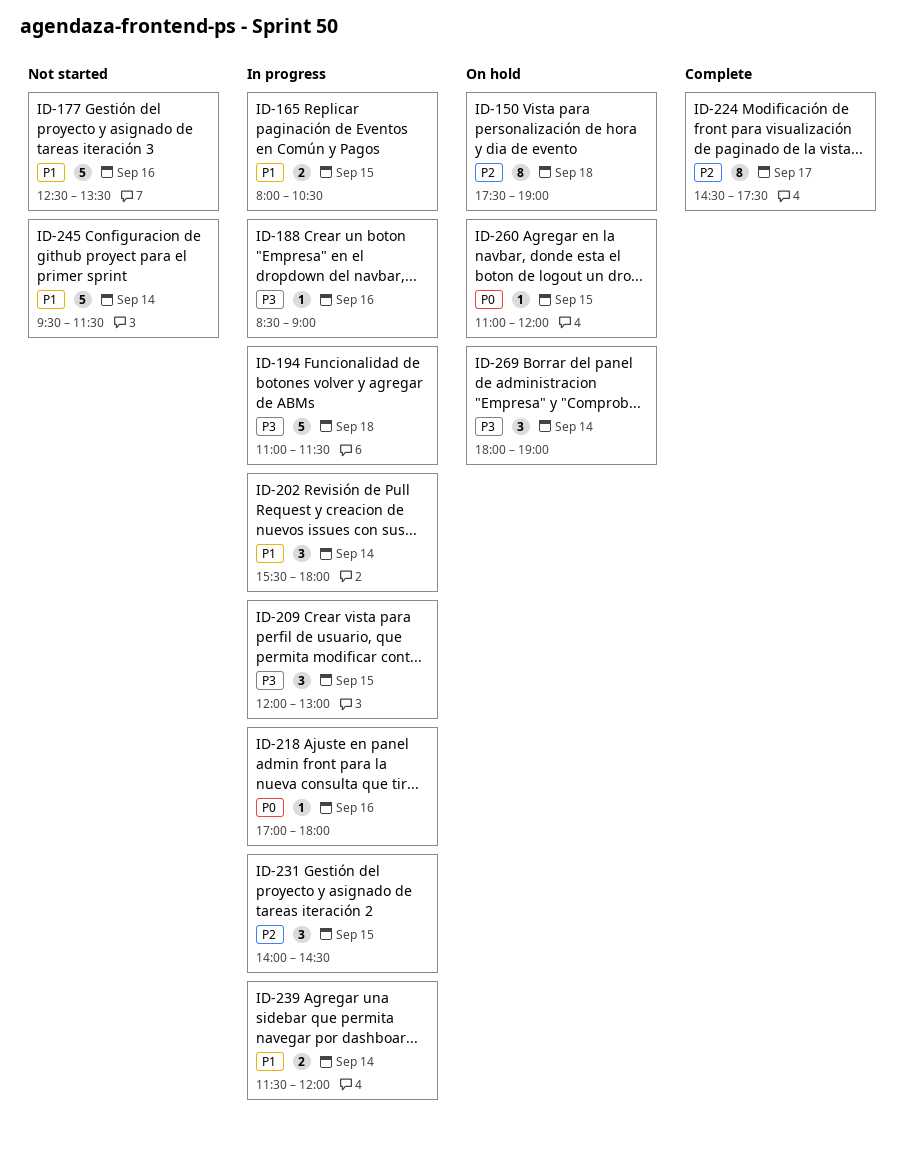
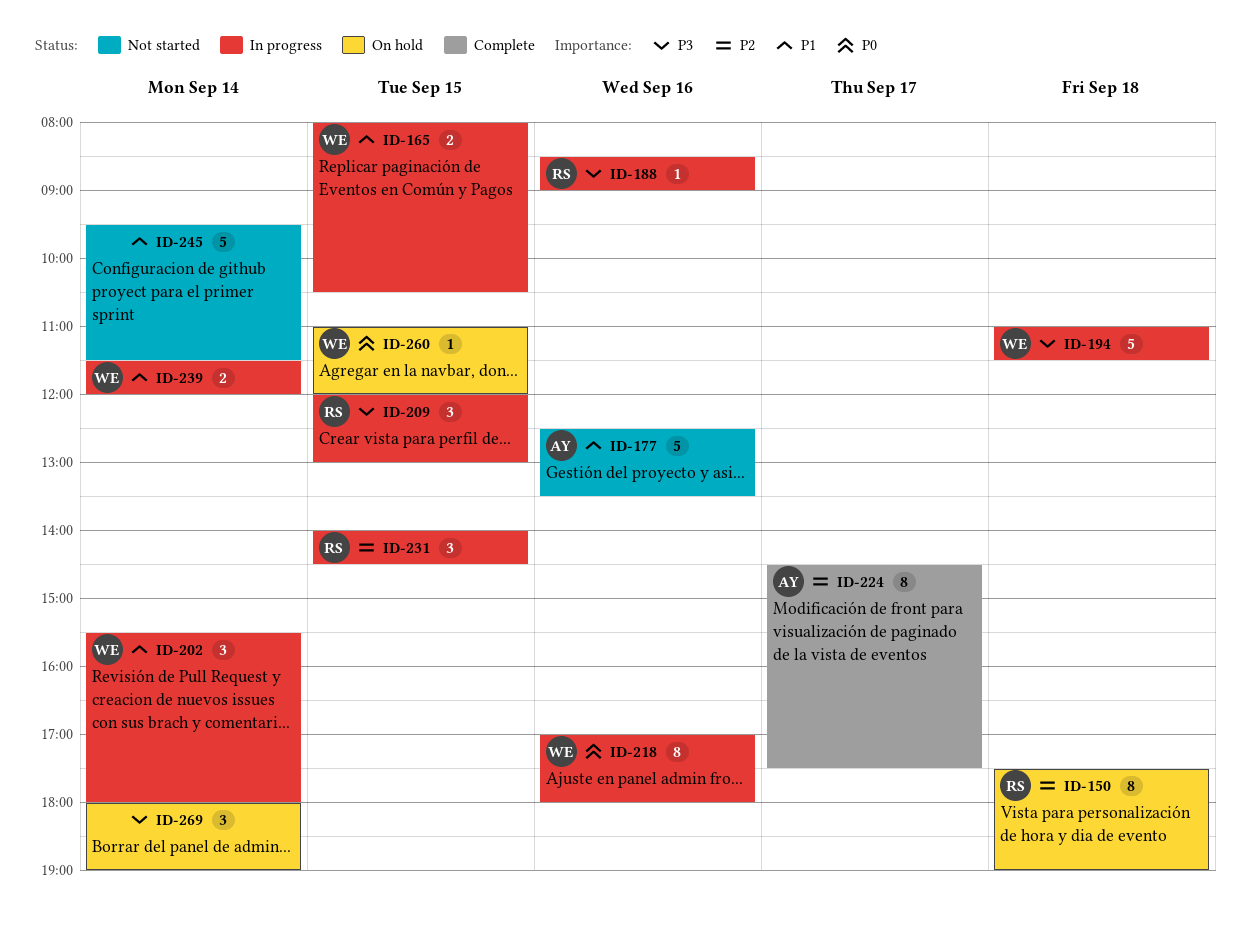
ID-218, estimate: 1 -> 8

